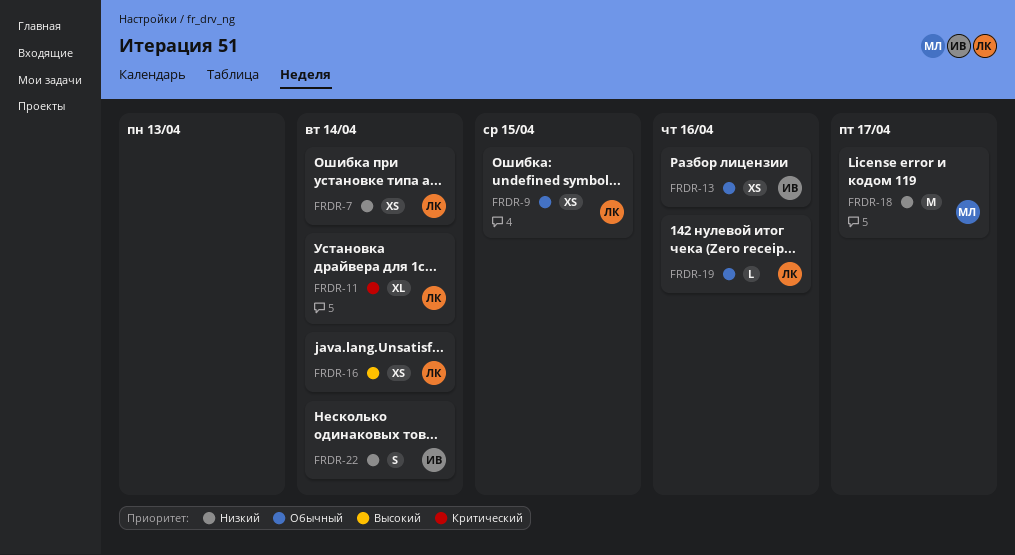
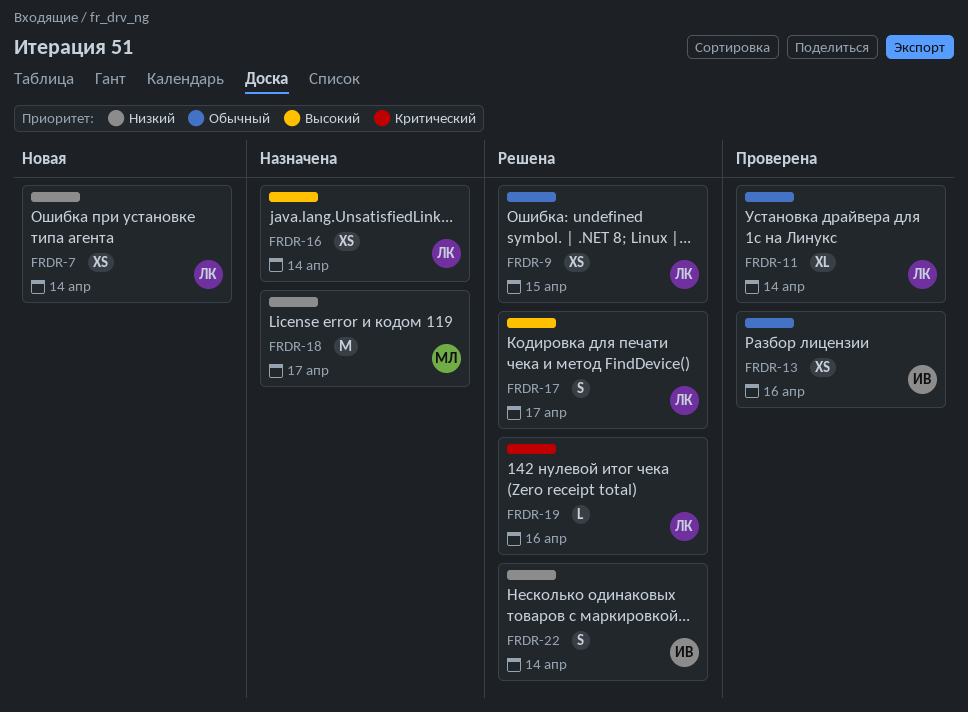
FRDR-11, priority: Критический -> Обычный
FRDR-17: none -> present
FRDR-19, priority: Обычный -> Критический

